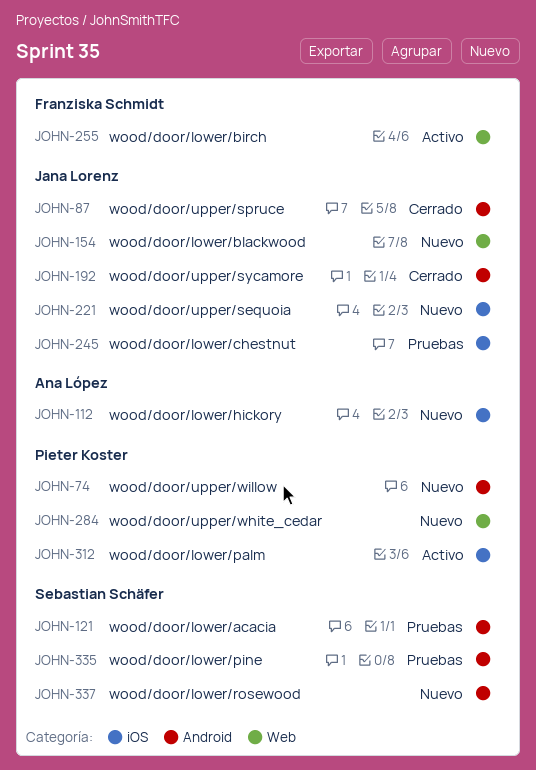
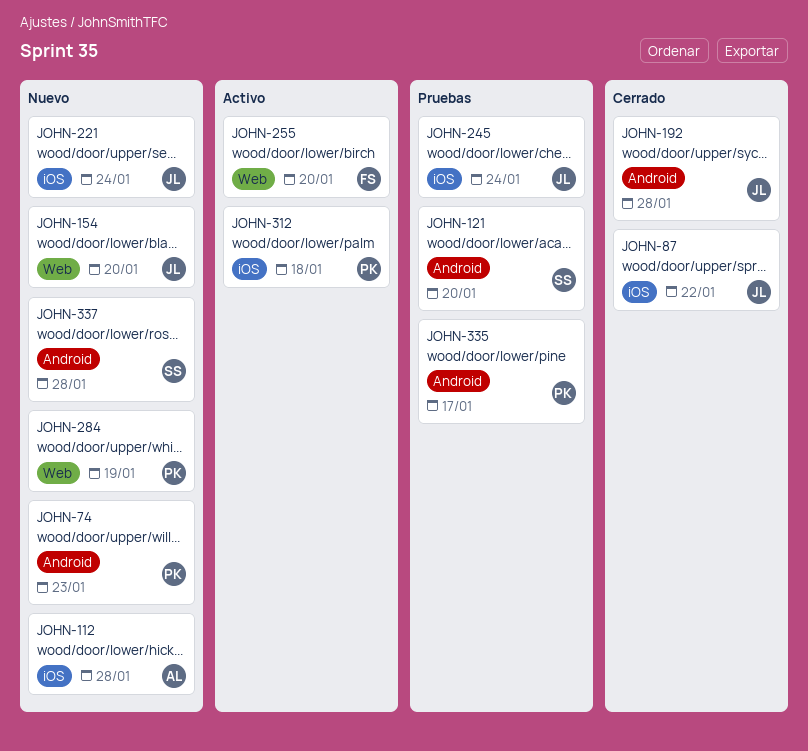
JOHN-87, label: Android -> iOS
JOHN-335, owner: Sebastian Schäfer -> Pieter Koster

